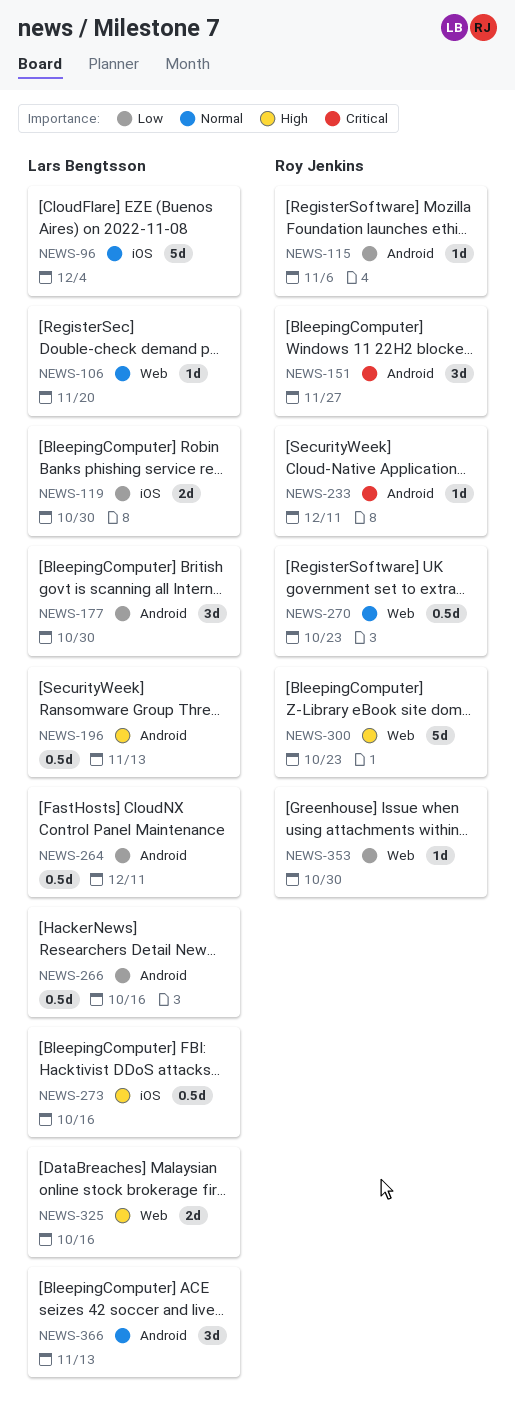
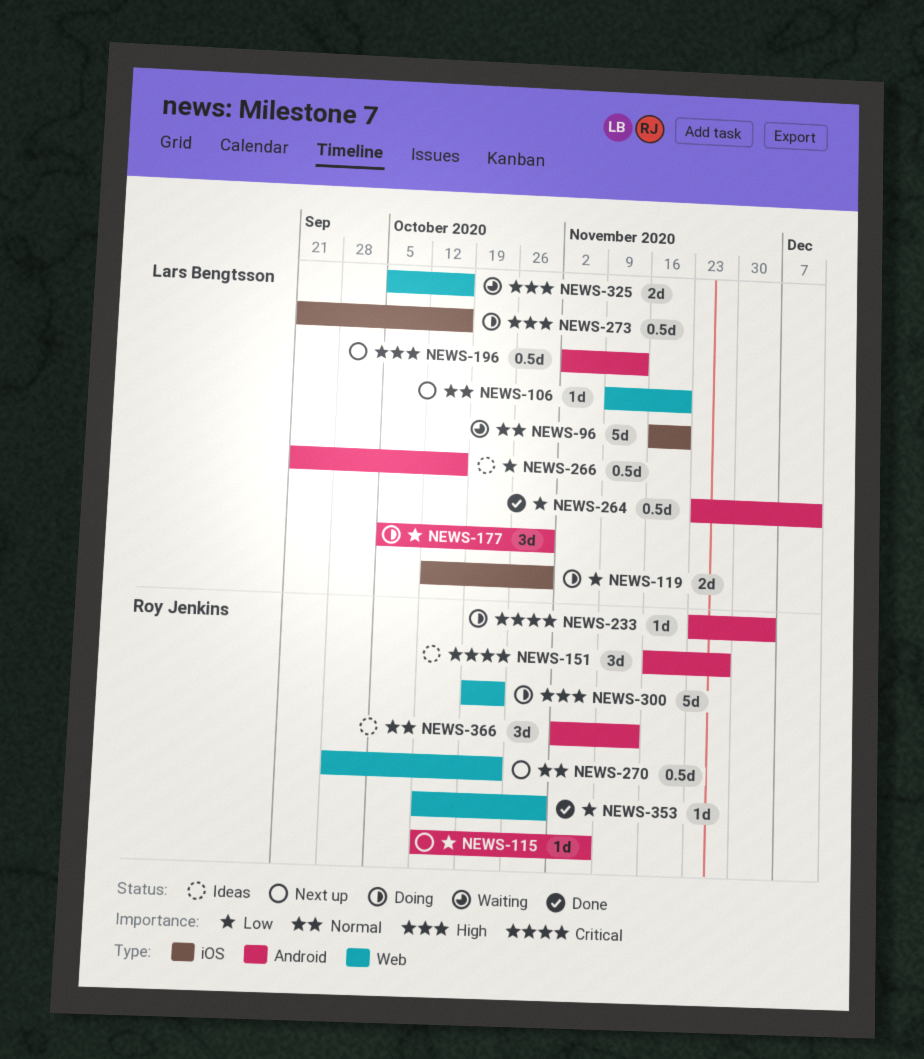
NEWS-96, due: Dec 4 -> Nov 20
NEWS-233, due: Dec 11 -> Dec 4
NEWS-366, owner: Lars Bengtsson -> Roy Jenkins

